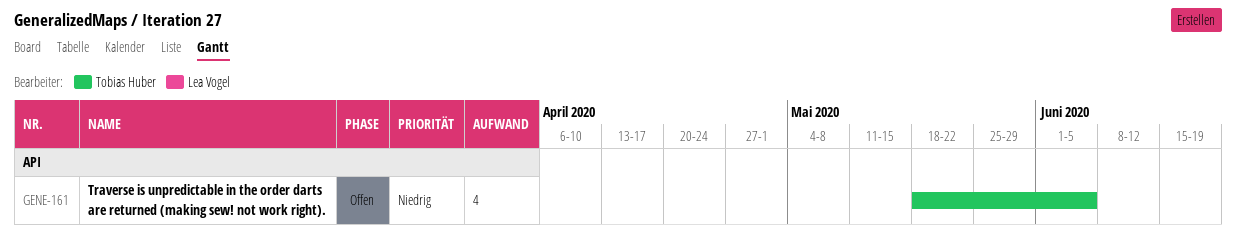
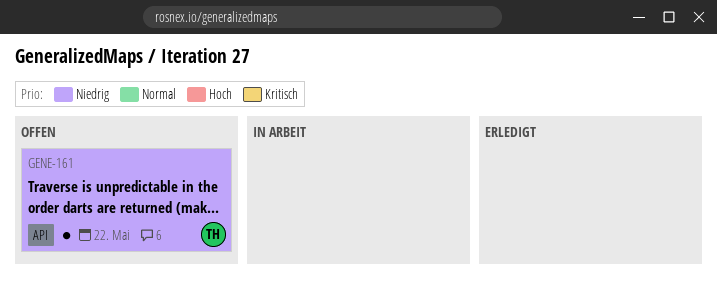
GENE-161, estimate: 4 -> 1
GENE-161, due: Jun 5 -> May 22

